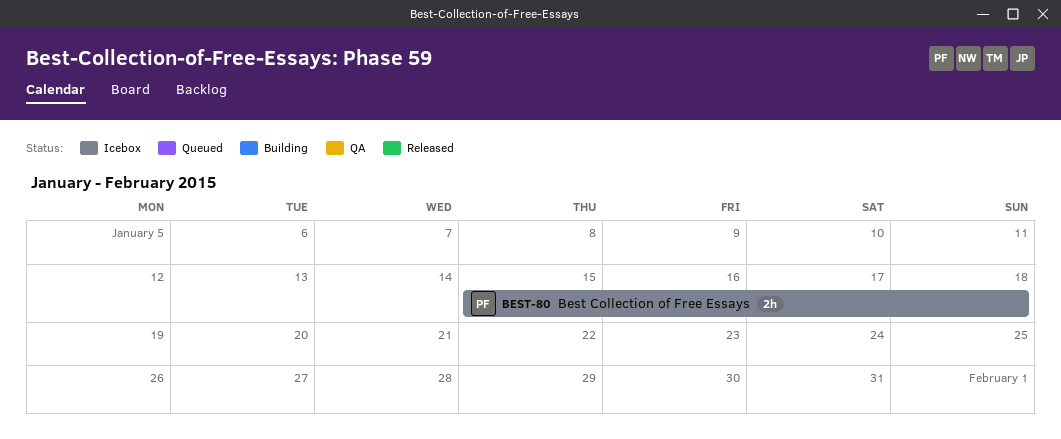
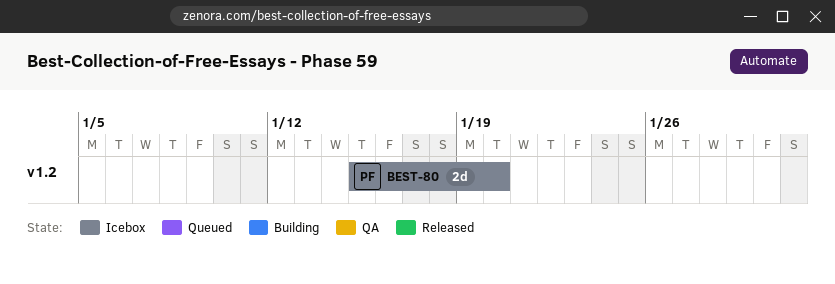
BEST-80, estimate: 2h -> 2d
BEST-80, due: Jan 18 -> Jan 20

